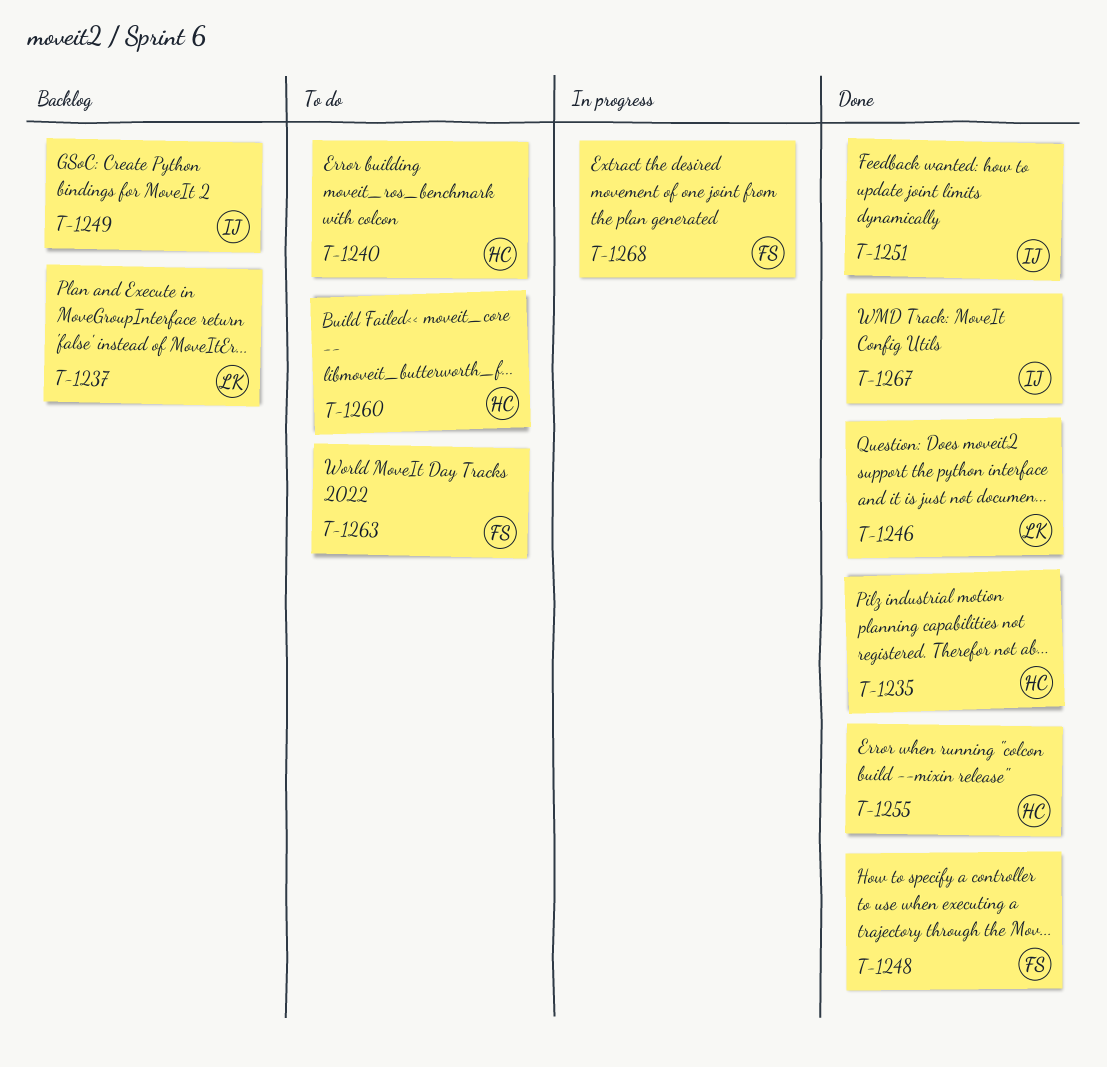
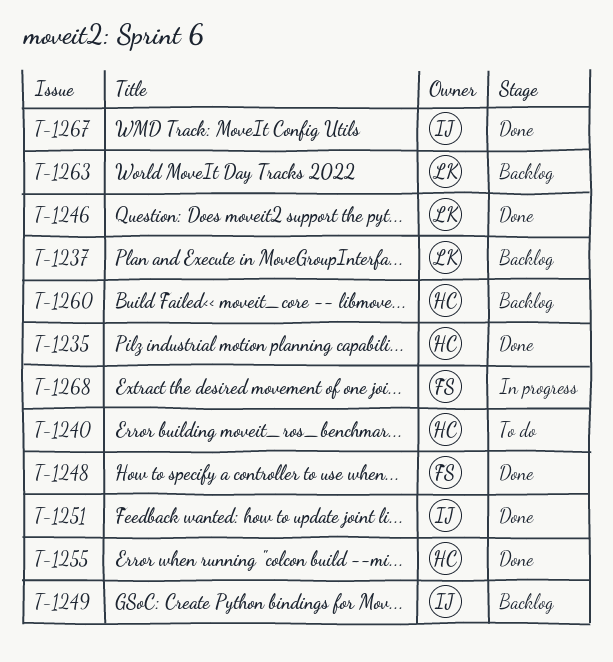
T-1260, status: To do -> Backlog
T-1263, status: To do -> Backlog
T-1263, owner: FS -> LK

